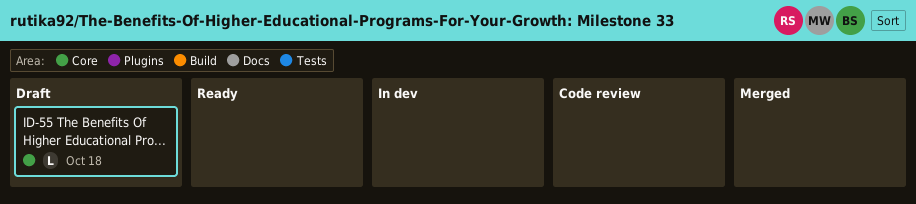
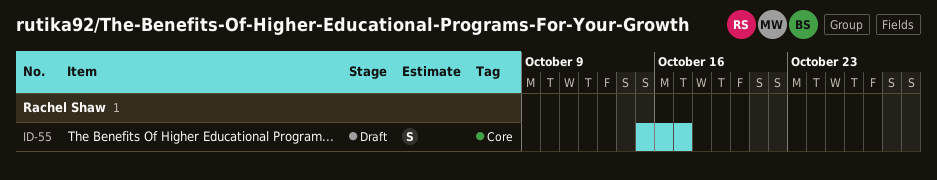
ID-55, estimate: L -> S
ID-55, due: Oct 18 -> Oct 17

